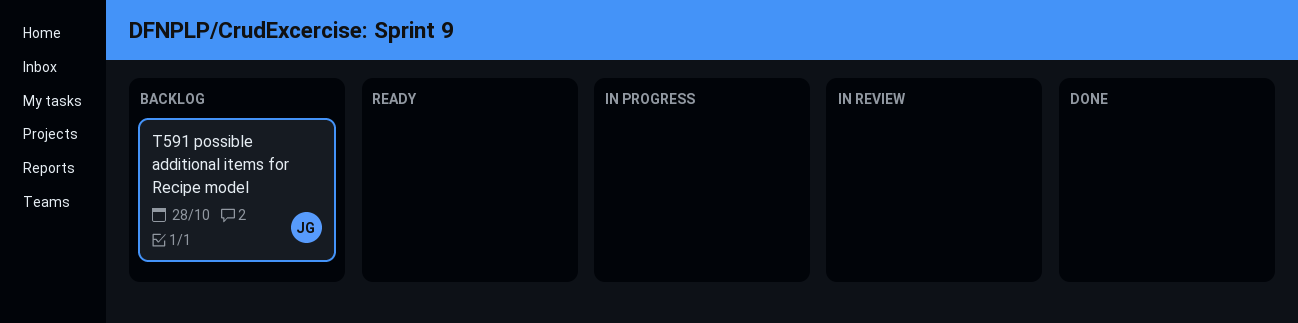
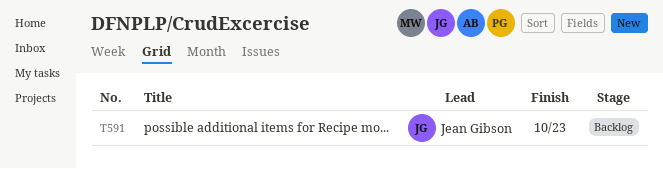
T591, due: Oct 28 -> Oct 23

